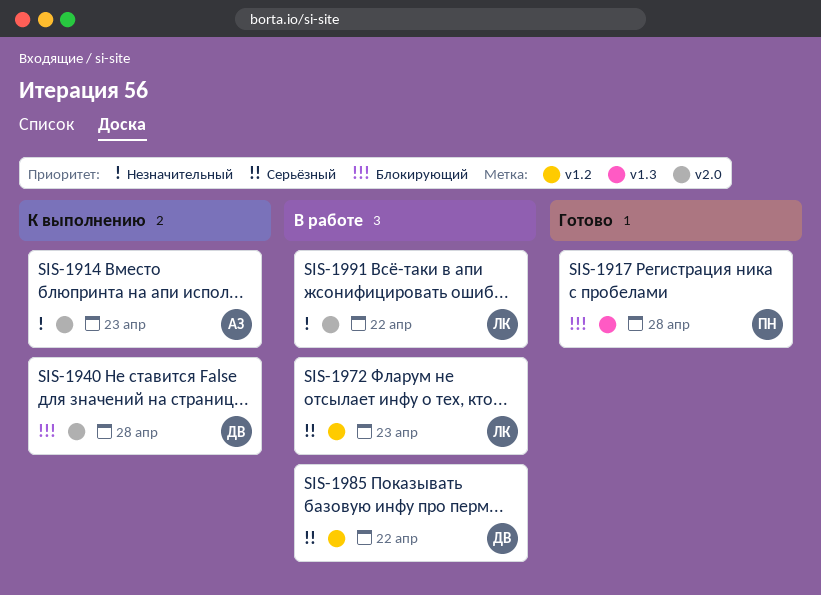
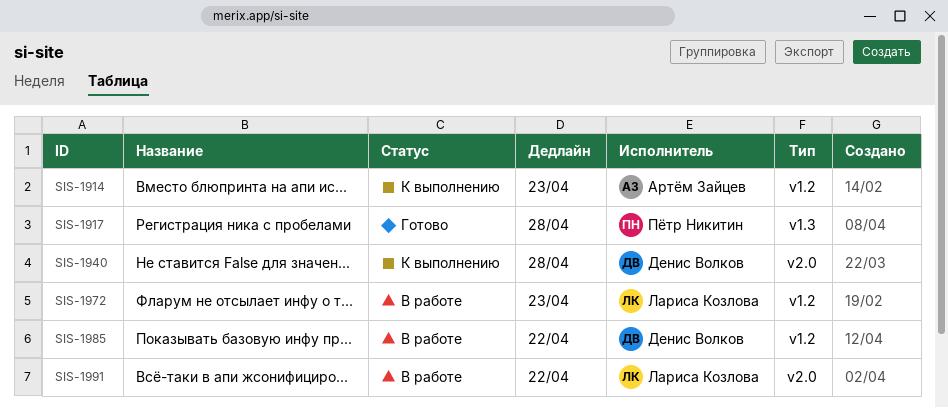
SIS-1914, label: v2.0 -> v1.2

